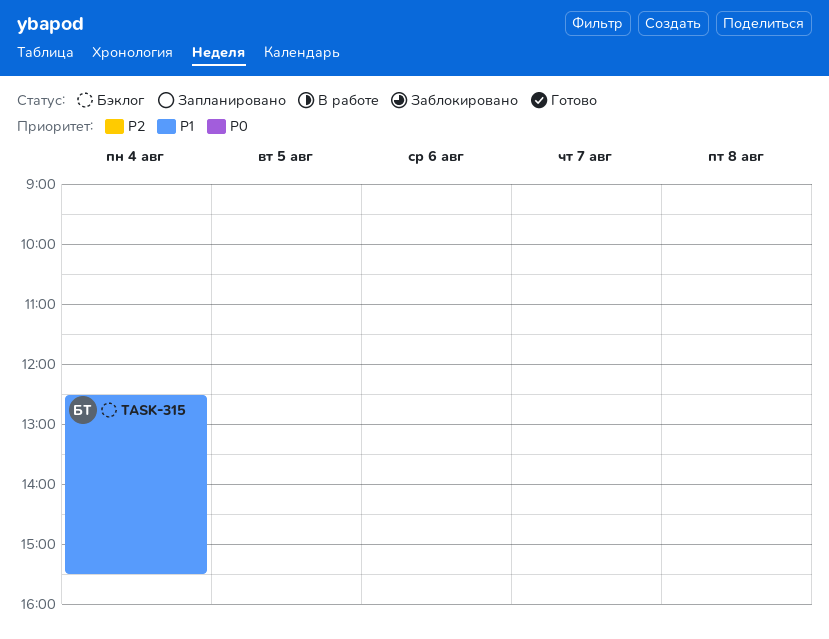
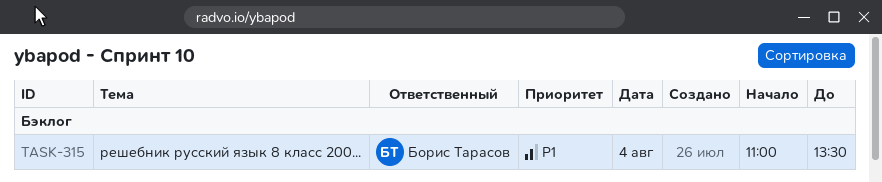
TASK-315, begins: 12:30 -> 11:00
TASK-315, ends: 15:30 -> 13:30

